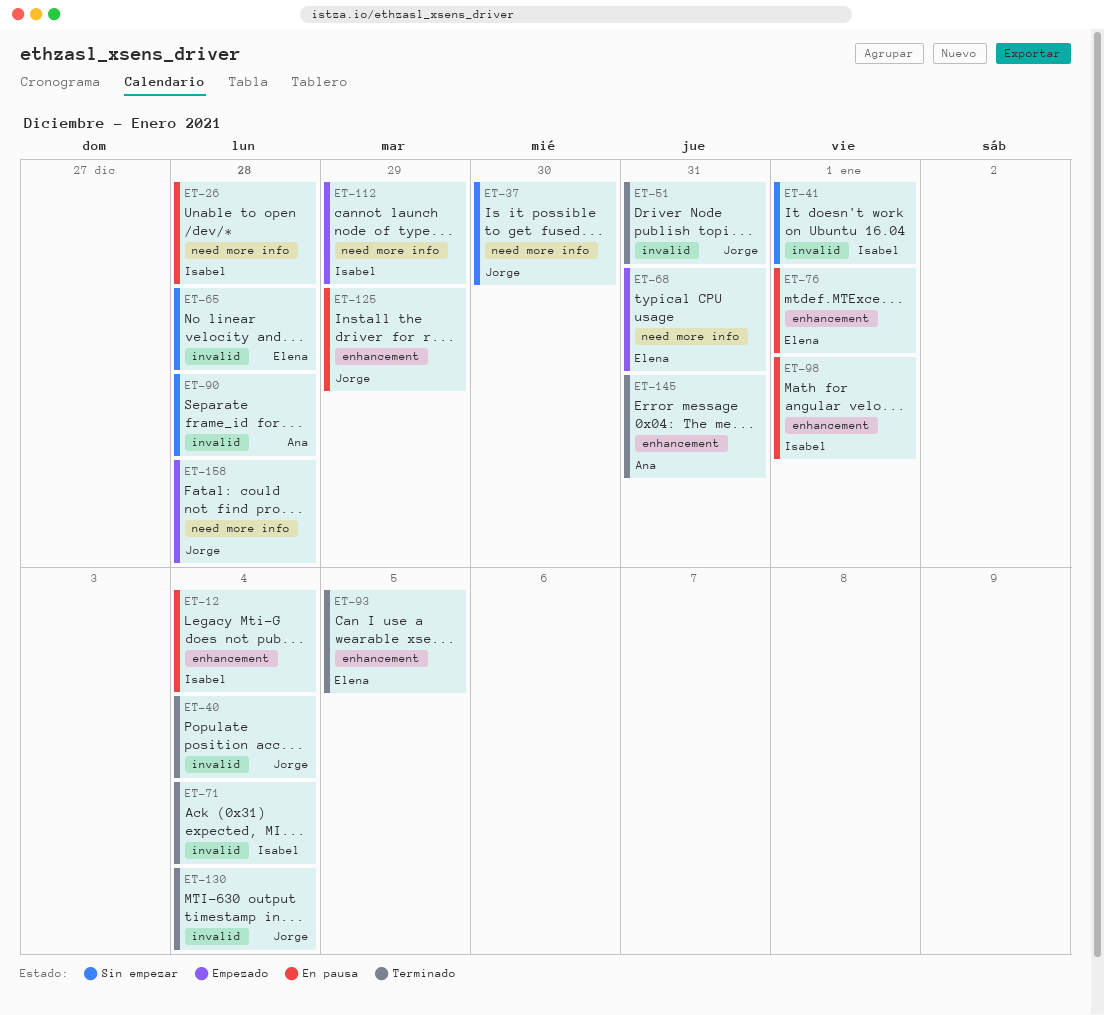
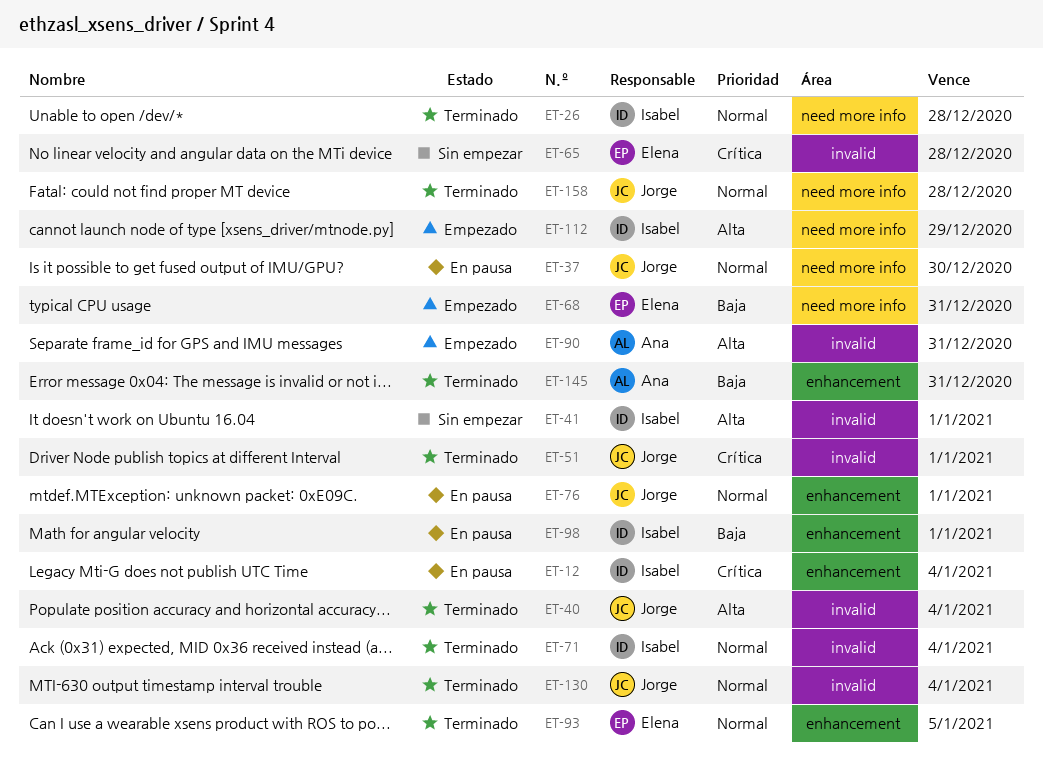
ET-26, status: En pausa -> Terminado
ET-37, status: Sin empezar -> En pausa
ET-51, due: Dec 31 -> Jan 1
ET-76, owner: Elena -> Jorge
ET-90, status: Sin empezar -> Empezado
ET-90, due: Dec 28 -> Dec 31
ET-125: present -> none
ET-158, status: Empezado -> Terminado

